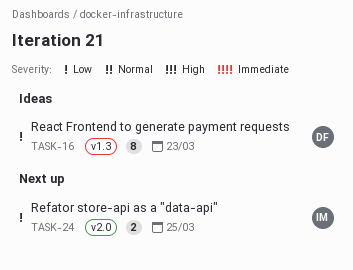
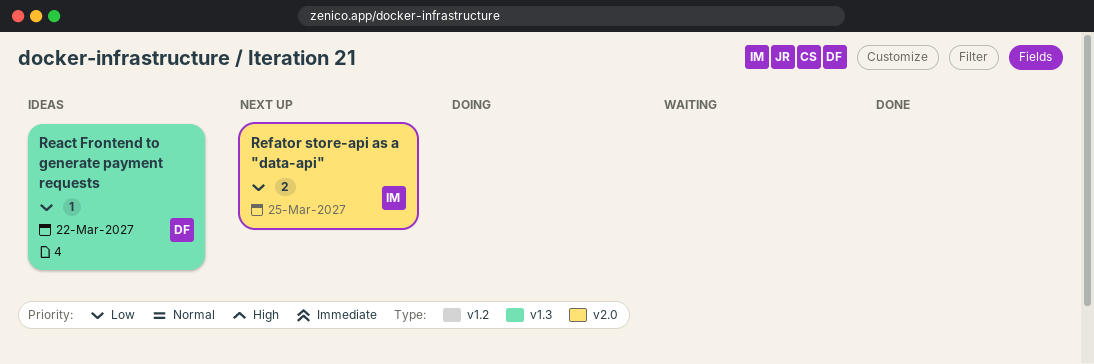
React Frontend to generate payment requests, estimate: 8 -> 1
React Frontend to generate payment requests, due: Mar 23 -> Mar 22

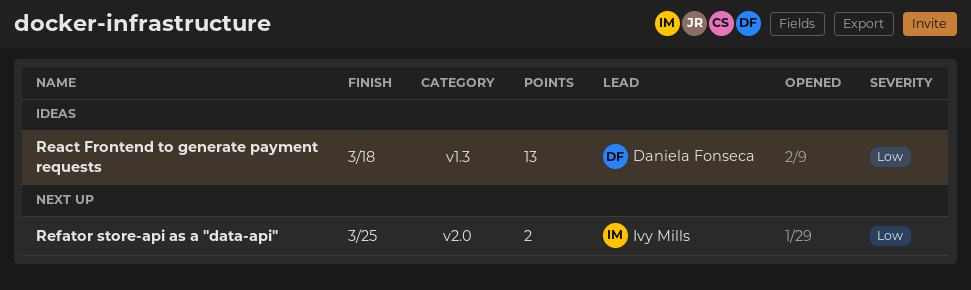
React Frontend to generate payment requests, estimate: 1 -> 13
React Frontend to generate payment requests, due: Mar 22 -> Mar 18

